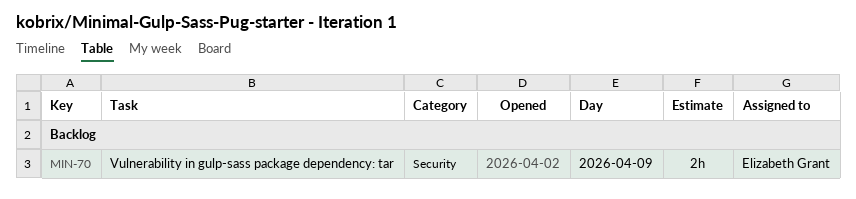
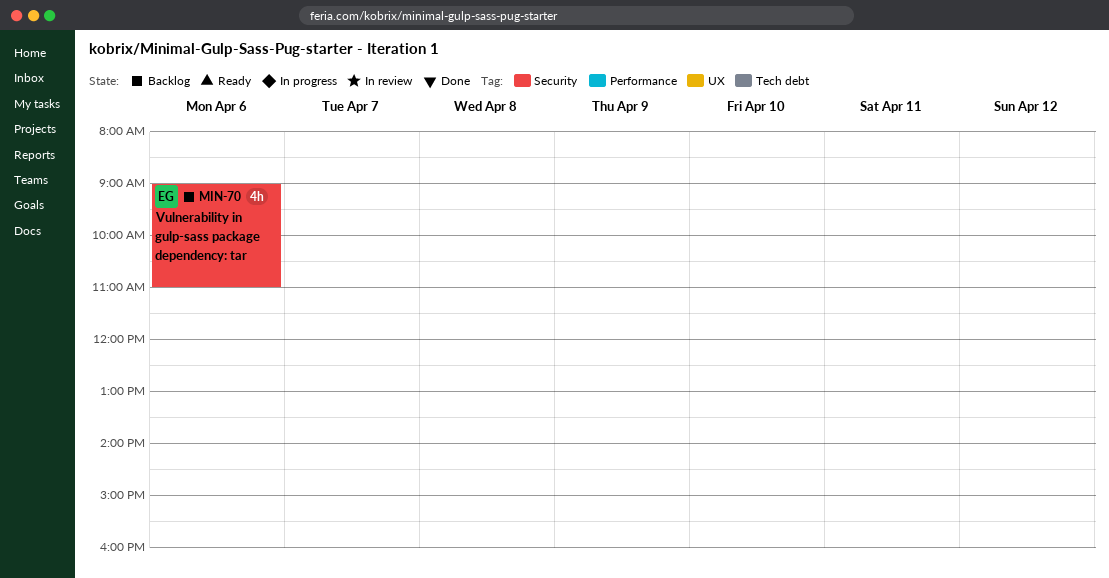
MIN-70, estimate: 2h -> 4h
MIN-70, day: Apr 9 -> Apr 6

